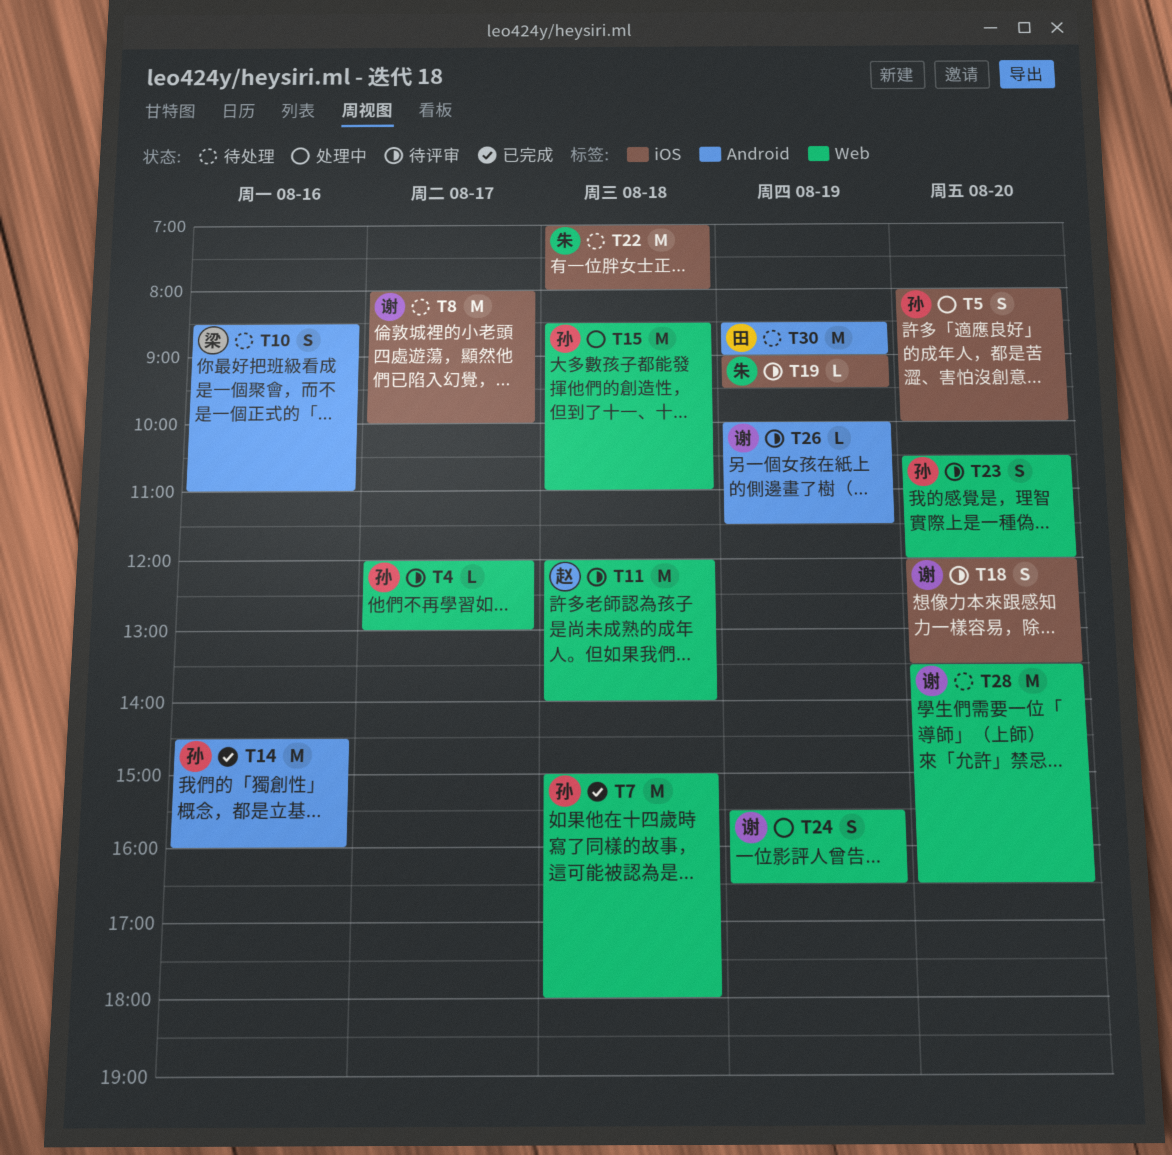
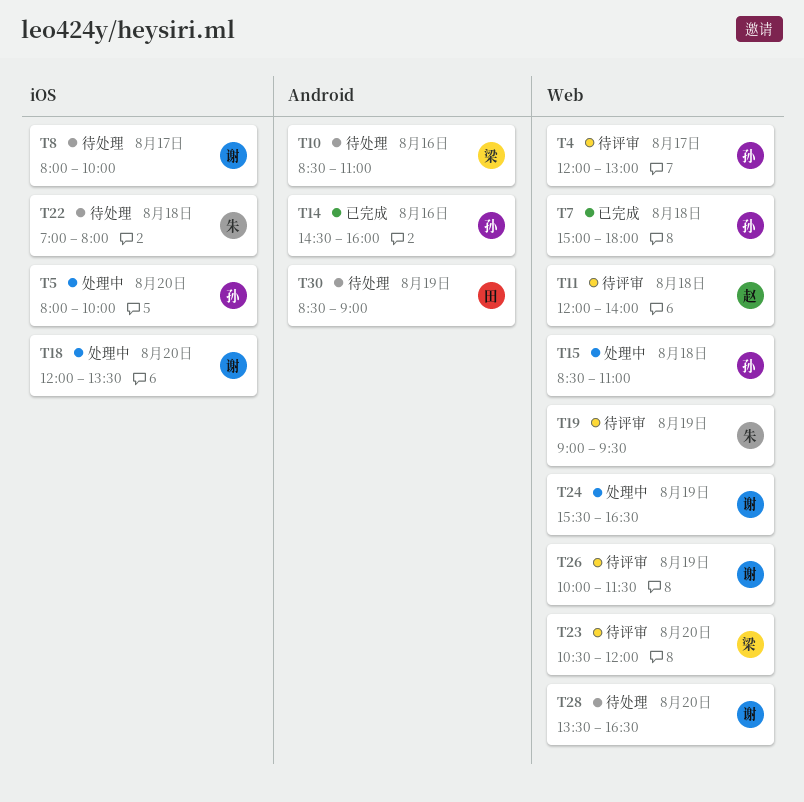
T18, status: 待评审 -> 处理中
T19, label: iOS -> Web
T23, owner: 孙 -> 梁
T26, label: Android -> Web

